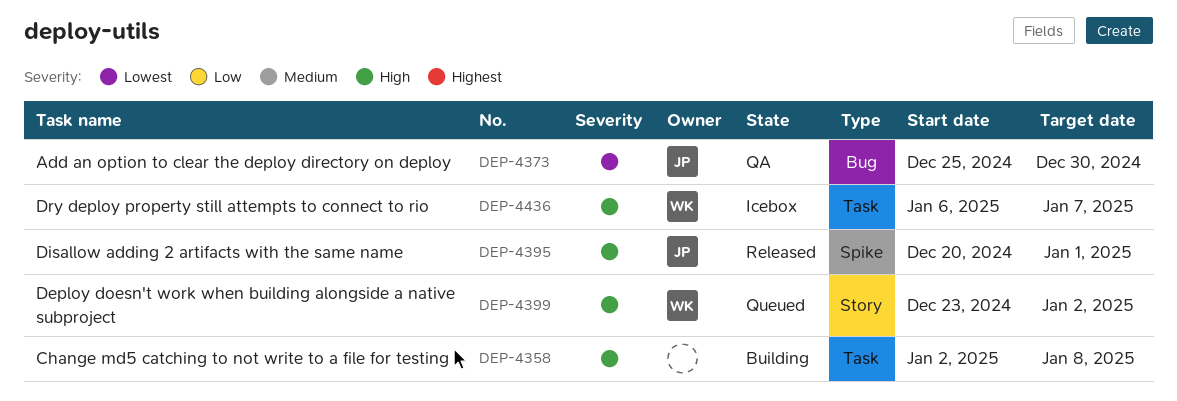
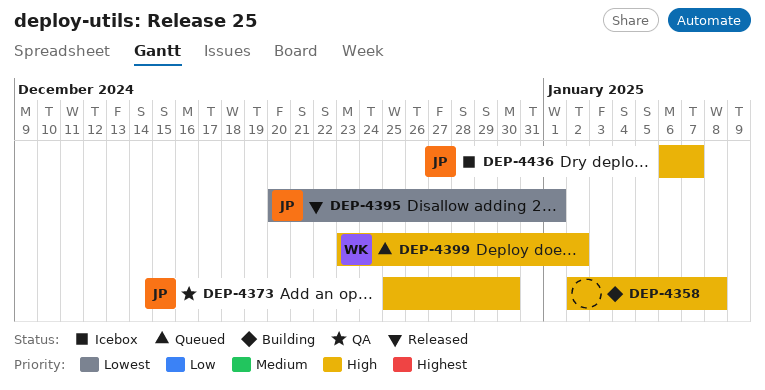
DEP-4373, priority: Lowest -> High
DEP-4395, priority: High -> Lowest
DEP-4436, owner: WK -> JP

